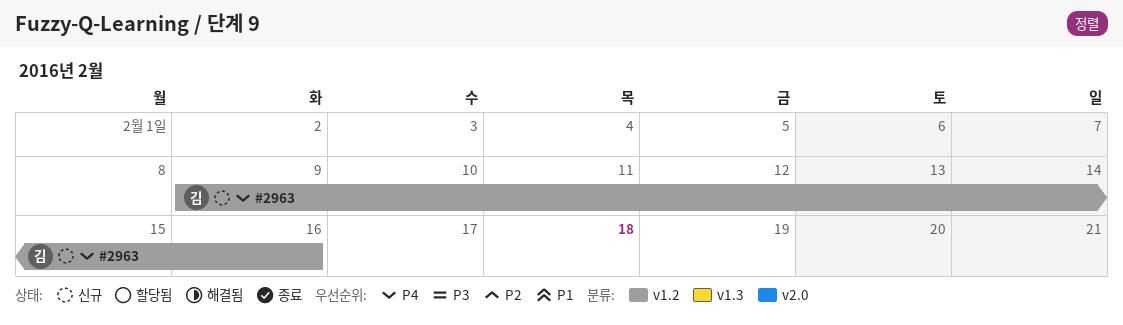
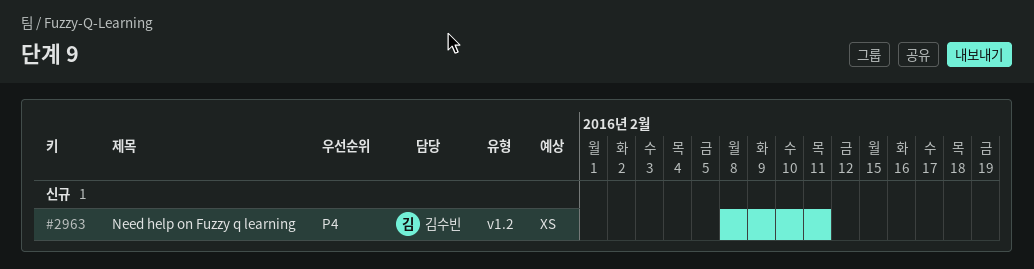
#2963, start: Feb 9 -> Feb 8
#2963, due: Feb 16 -> Feb 11

